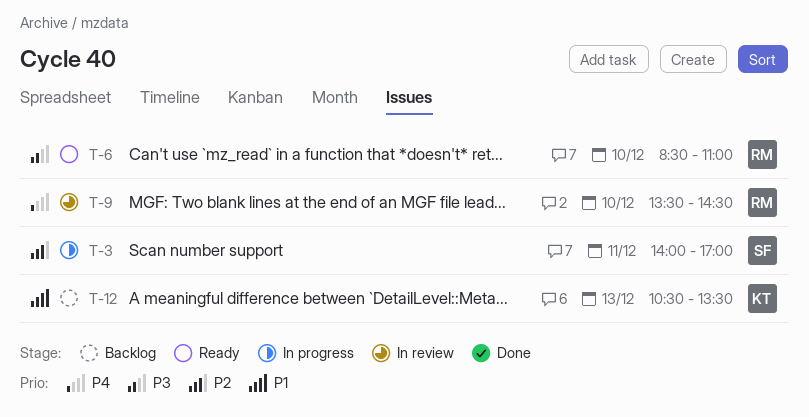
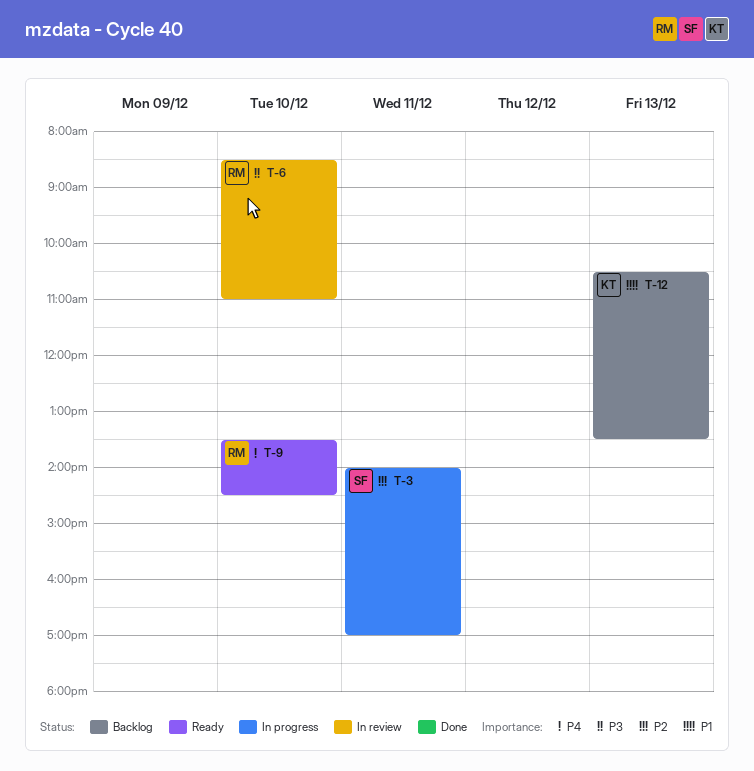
T-6, status: Ready -> In review
T-9, status: In review -> Ready

